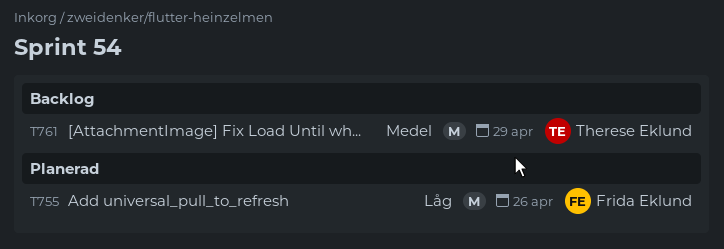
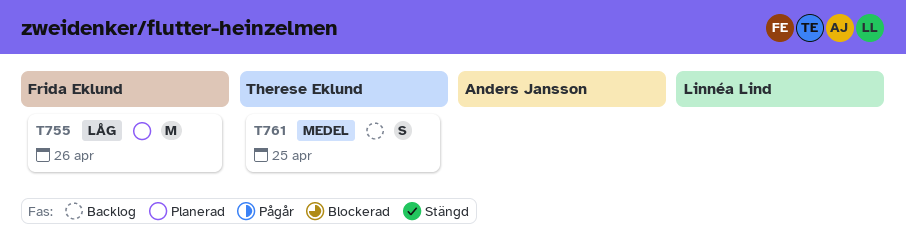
T761, estimate: M -> S
T761, due: Apr 29 -> Apr 25

